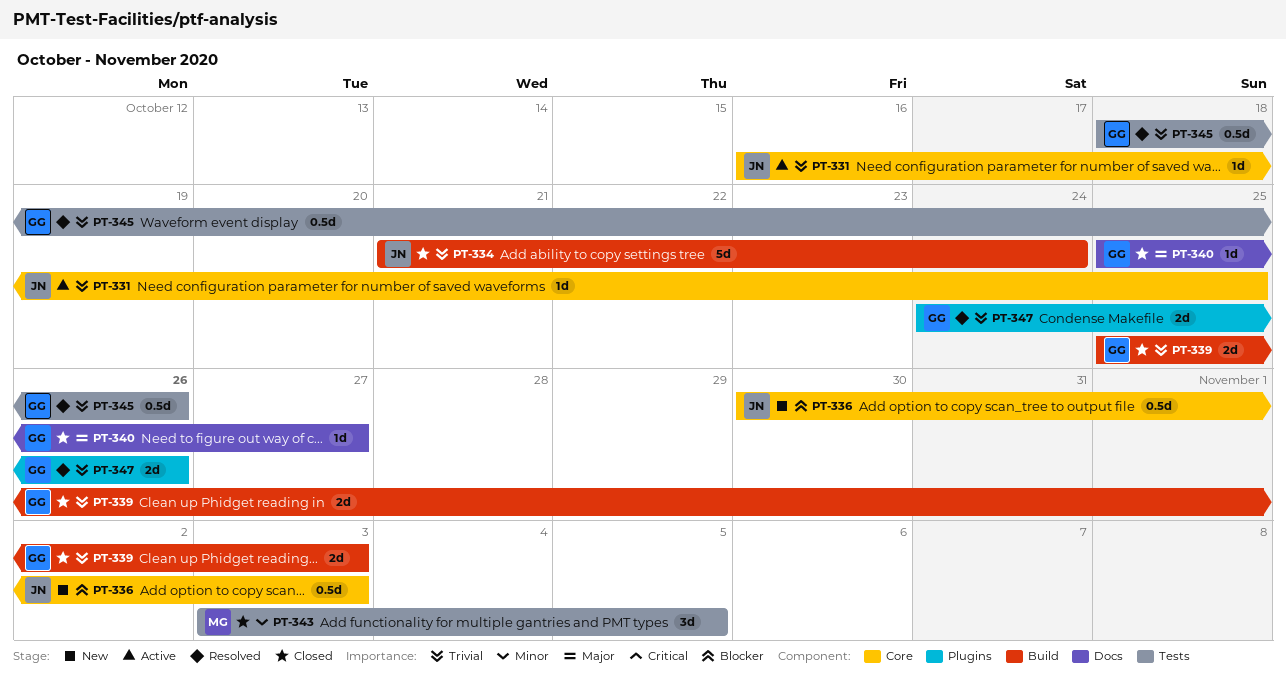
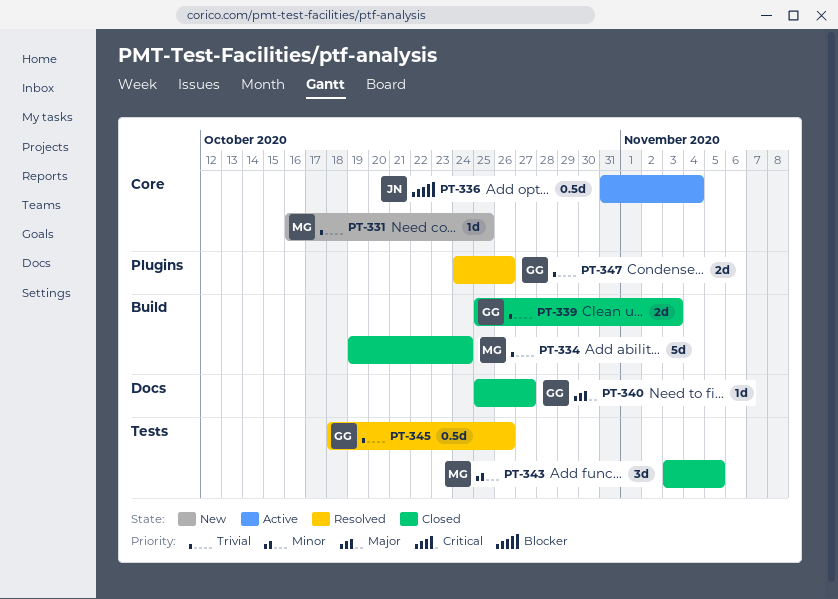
PT-331, status: Active -> New
PT-331, owner: JN -> MG
PT-334, owner: JN -> MG
PT-334, start: Oct 21 -> Oct 19
PT-336, status: New -> Active
PT-336, start: Oct 30 -> Oct 31
PT-336, due: Nov 3 -> Nov 4

